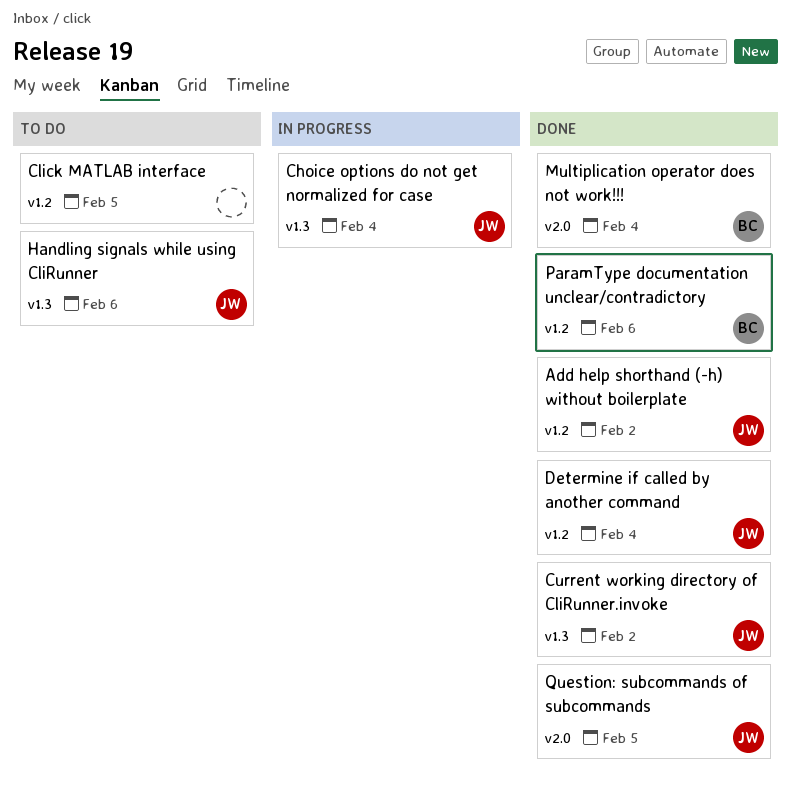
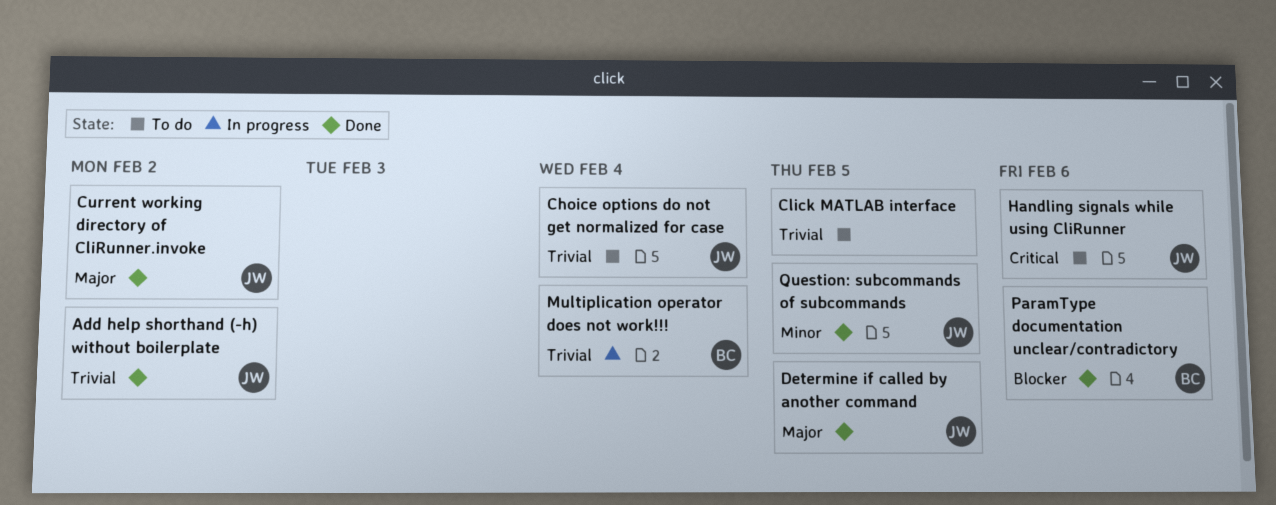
Choice options do not get normalized for case, status: In progress -> To do
Determine if called by another command, due: Feb 4 -> Feb 5
Multiplication operator does not work!!!, status: Done -> In progress

